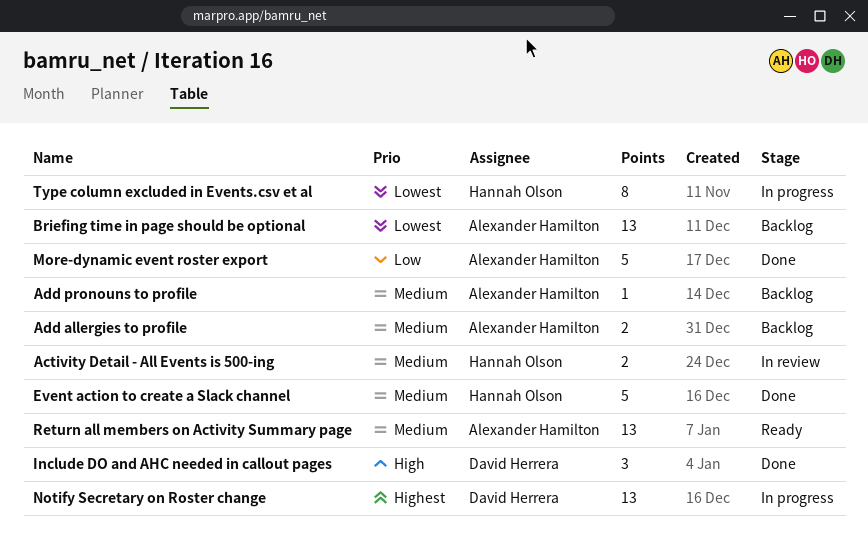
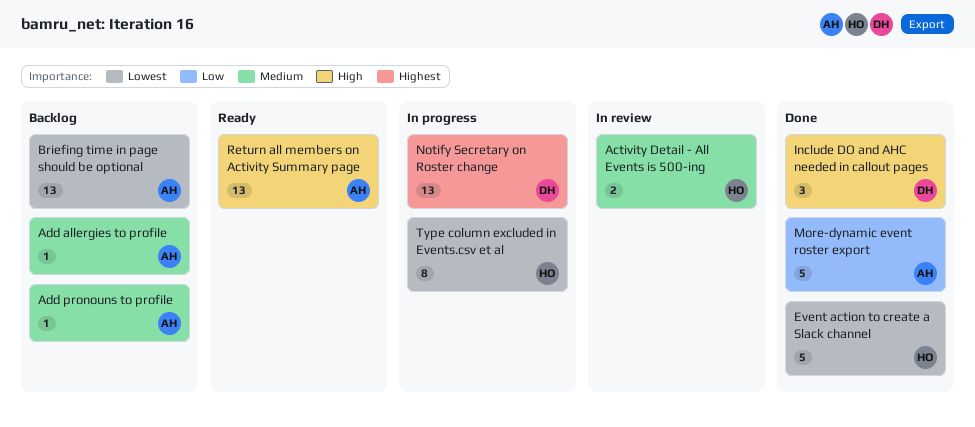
Add allergies to profile, estimate: 2 -> 1
Event action to create a Slack channel, priority: Medium -> Lowest
Return all members on Activity Summary page, priority: Medium -> High

